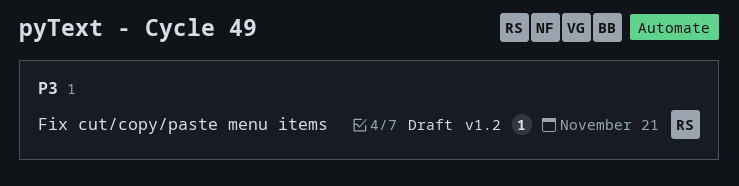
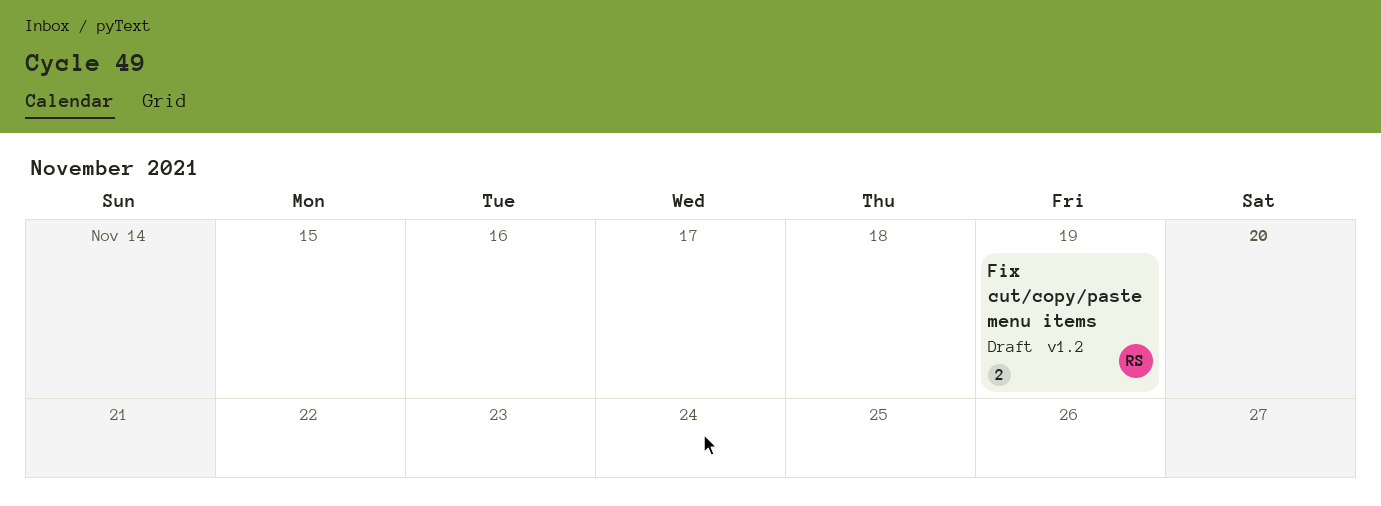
Fix cut/copy/paste menu items, estimate: 1 -> 2
Fix cut/copy/paste menu items, due: Nov 21 -> Nov 19

